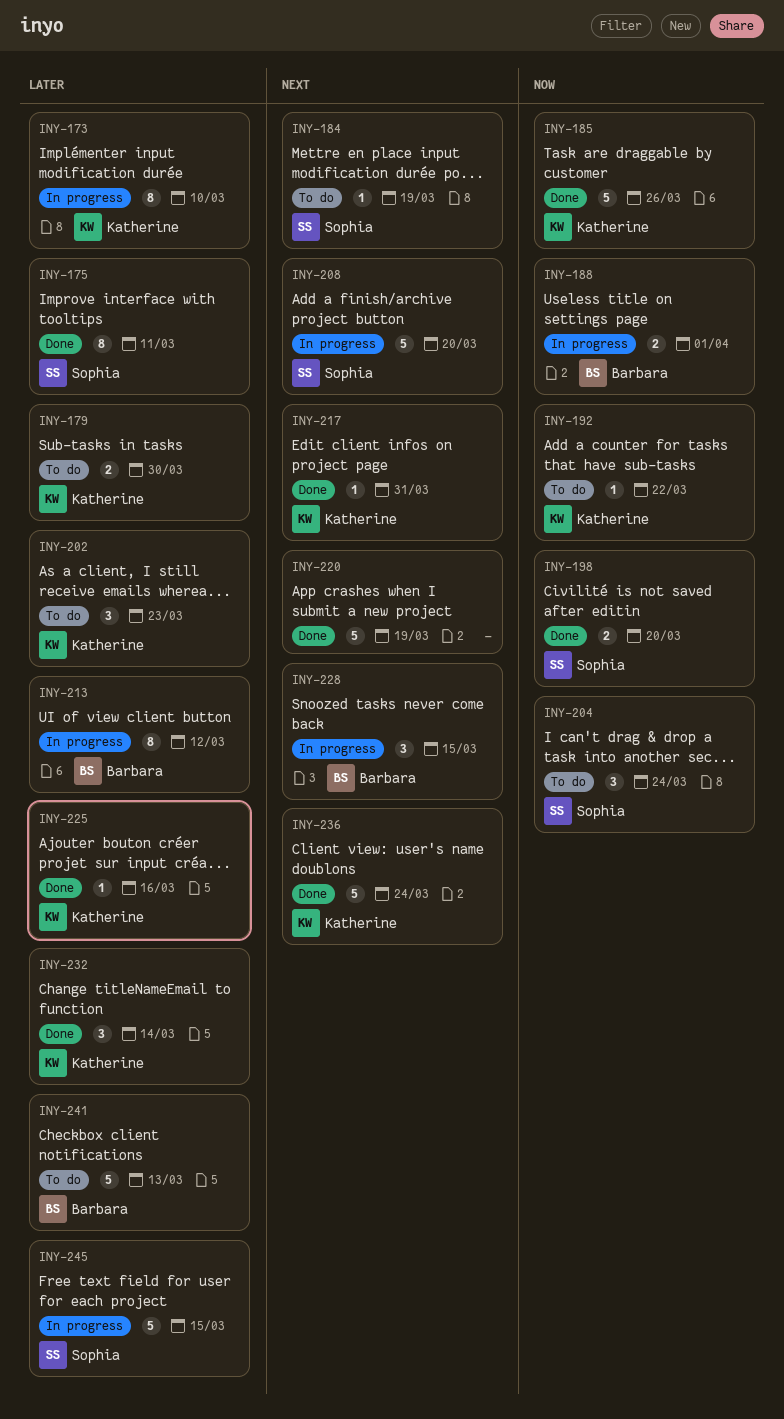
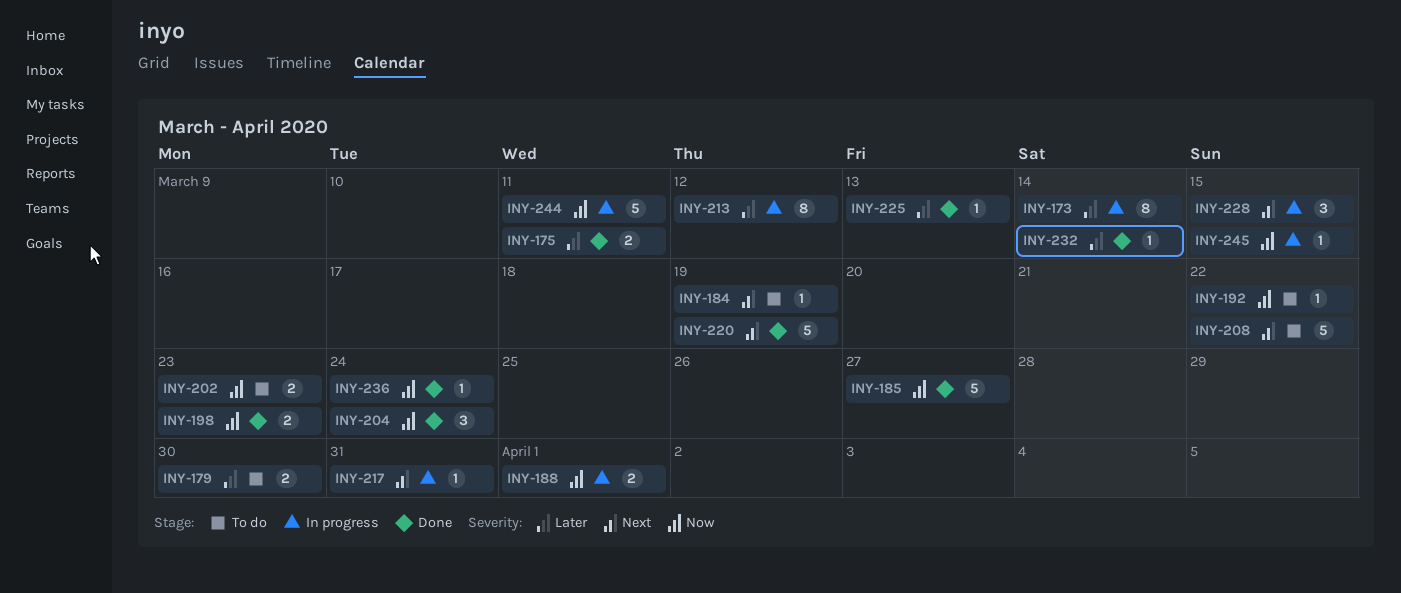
INY-173, due: Mar 10 -> Mar 14
INY-175, estimate: 8 -> 2
INY-185, due: Mar 26 -> Mar 27
INY-198, due: Mar 20 -> Mar 23
INY-202, priority: Later -> Now
INY-202, estimate: 3 -> 2
INY-204, status: To do -> Done
INY-208, status: In progress -> To do
INY-208, due: Mar 20 -> Mar 22
INY-217, status: Done -> In progress
INY-225, due: Mar 16 -> Mar 13
INY-232, estimate: 3 -> 1
INY-236, priority: Next -> Now
INY-236, estimate: 5 -> 1
INY-241: present -> none
INY-244: none -> present
INY-245, priority: Later -> Now
INY-245, estimate: 5 -> 1

